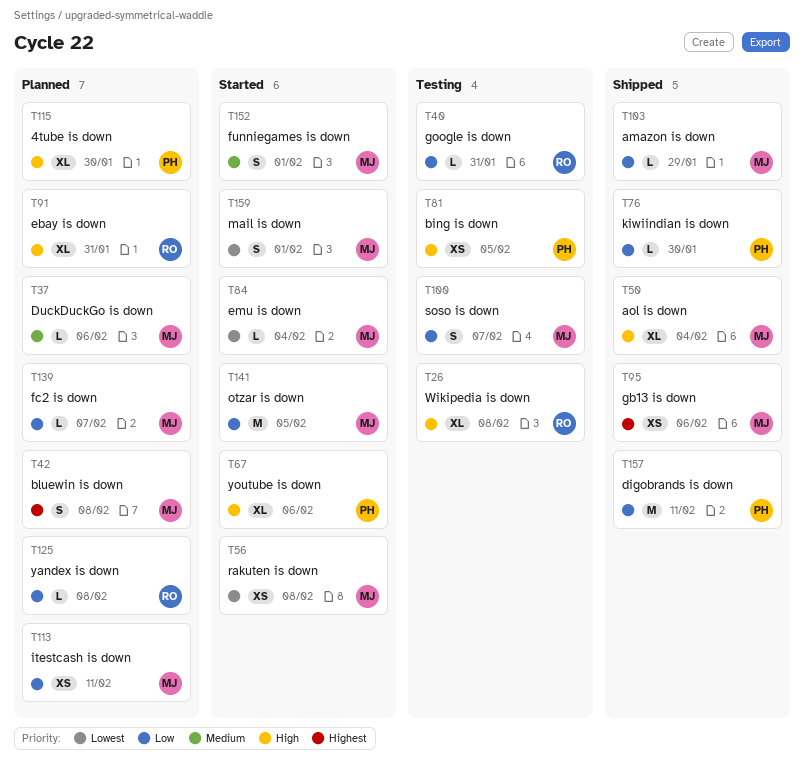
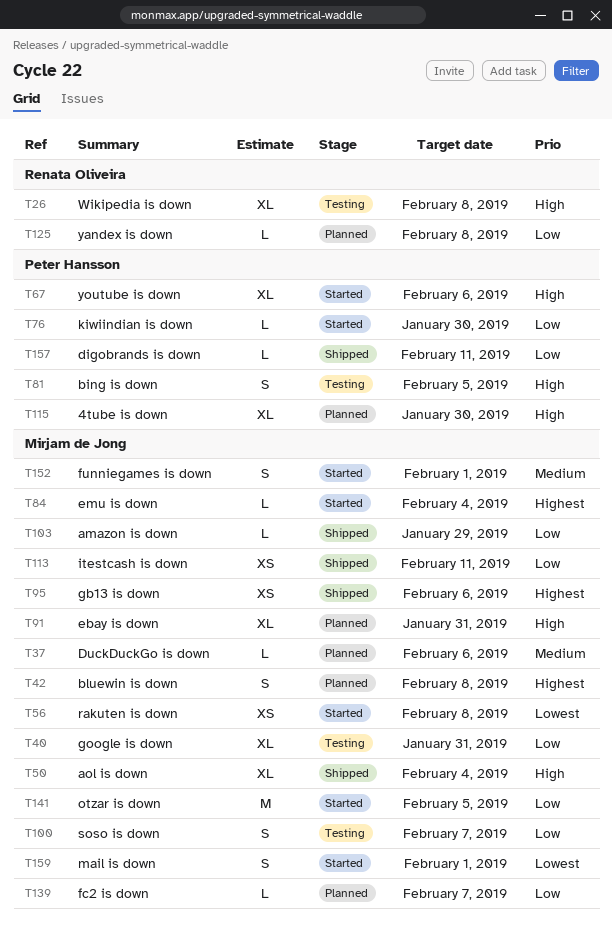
T40, owner: Renata Oliveira -> Mirjam de Jong
T40, estimate: L -> XL
T76, status: Shipped -> Started
T81, estimate: XS -> S
T84, priority: Lowest -> Highest
T91, owner: Renata Oliveira -> Mirjam de Jong
T113, status: Planned -> Shipped
T157, estimate: M -> L

